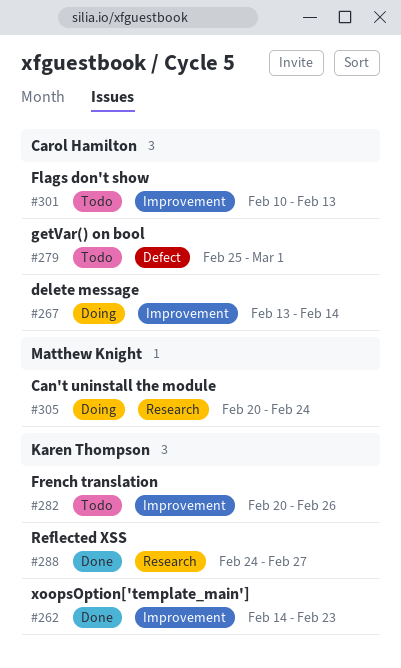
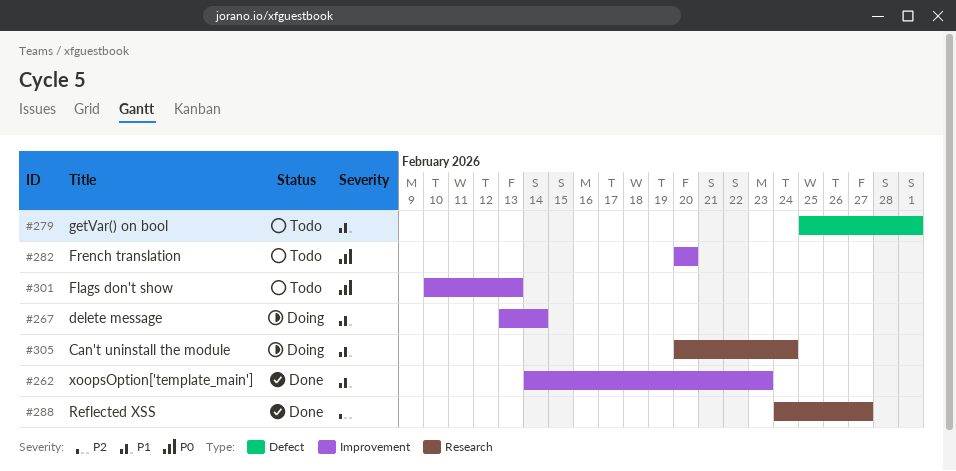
#282, due: Feb 26 -> Feb 20

